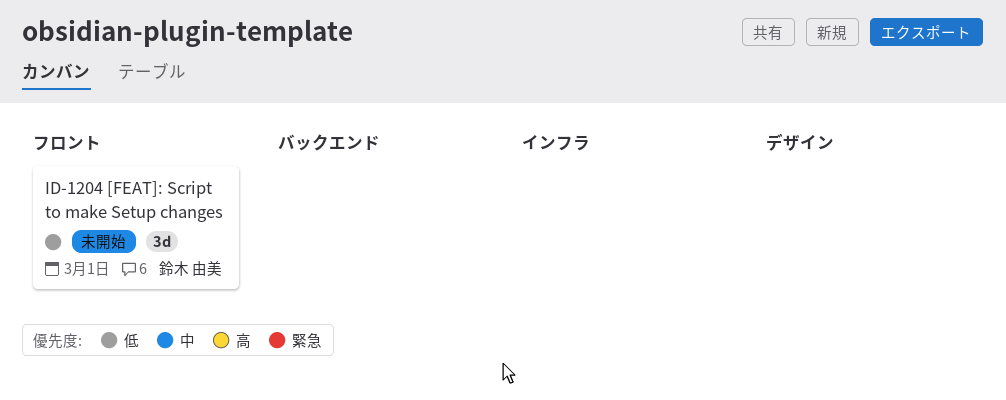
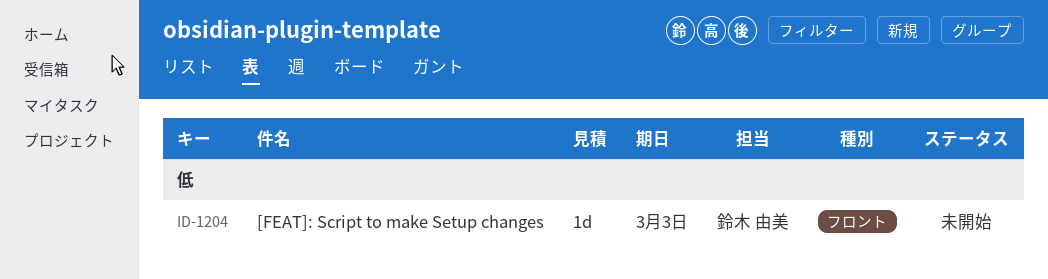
ID-1204, estimate: 3d -> 1d
ID-1204, due: Mar 1 -> Mar 3

